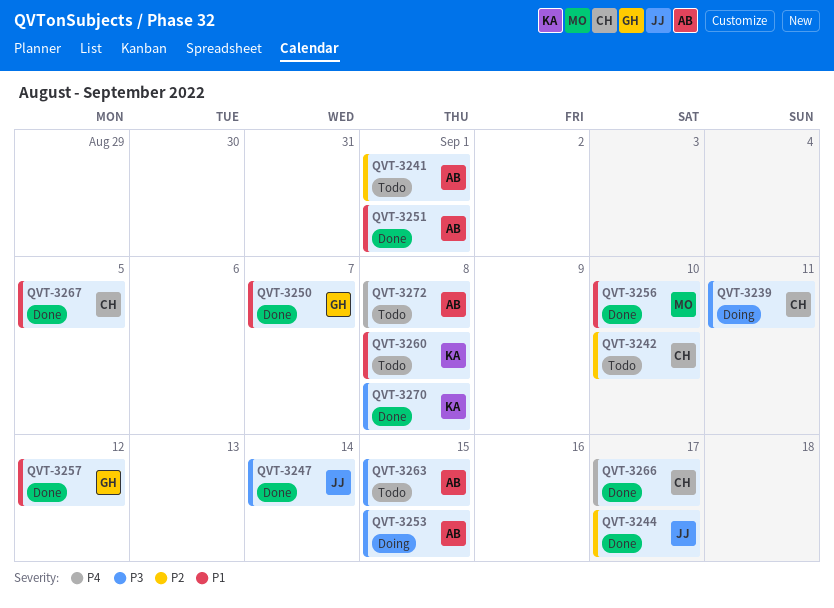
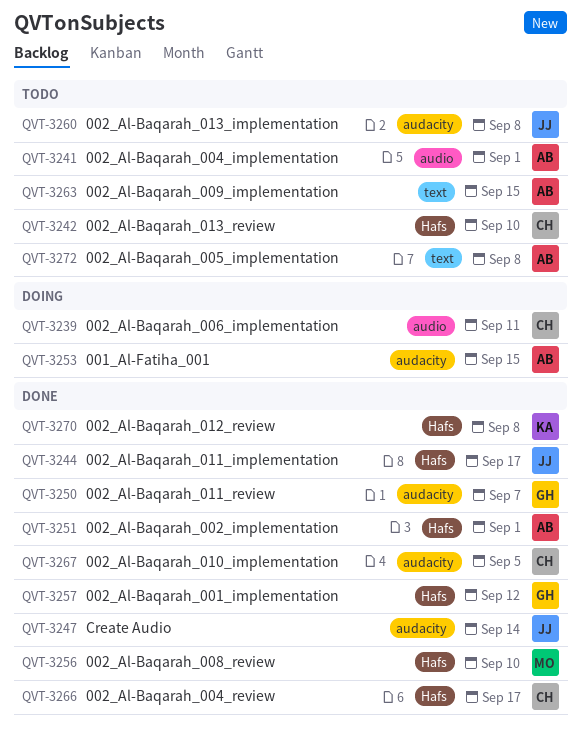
QVT-3260, owner: KA -> JJ

